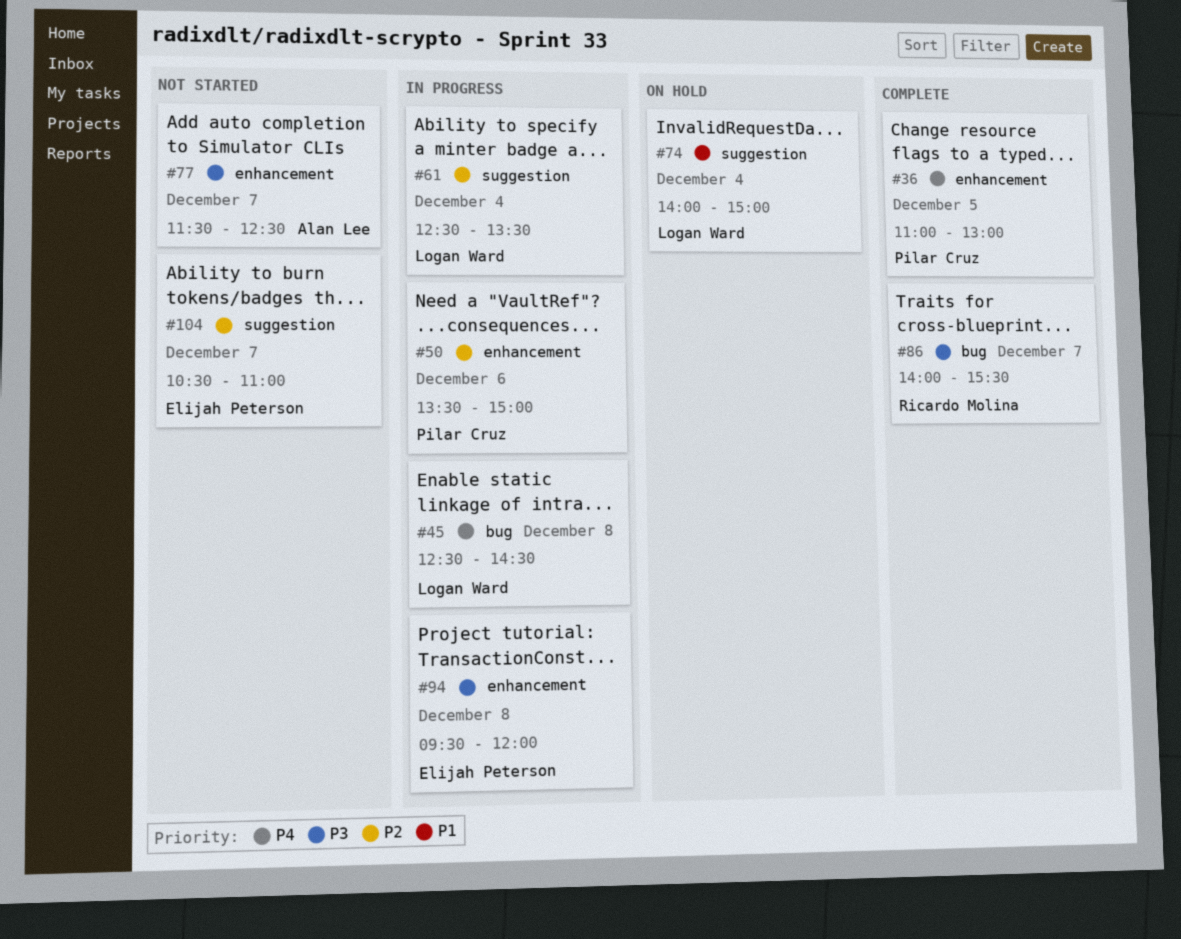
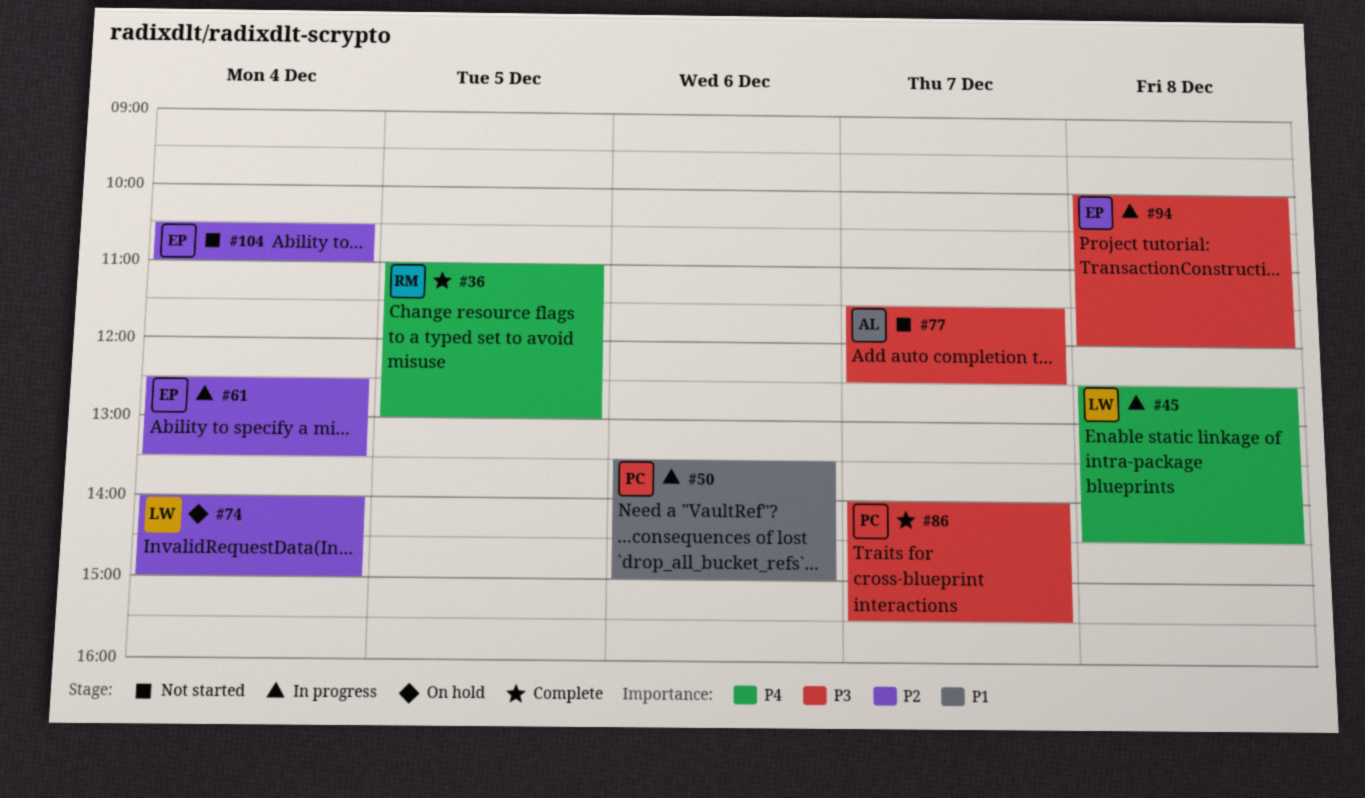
#36, owner: Pilar Cruz -> Ricardo Molina
#50, priority: P2 -> P1
#61, owner: Logan Ward -> Elijah Peterson
#74, priority: P1 -> P2
#86, owner: Ricardo Molina -> Pilar Cruz
#94, begins: 09:30 -> 10:00
#104, day: Dec 7 -> Dec 4

